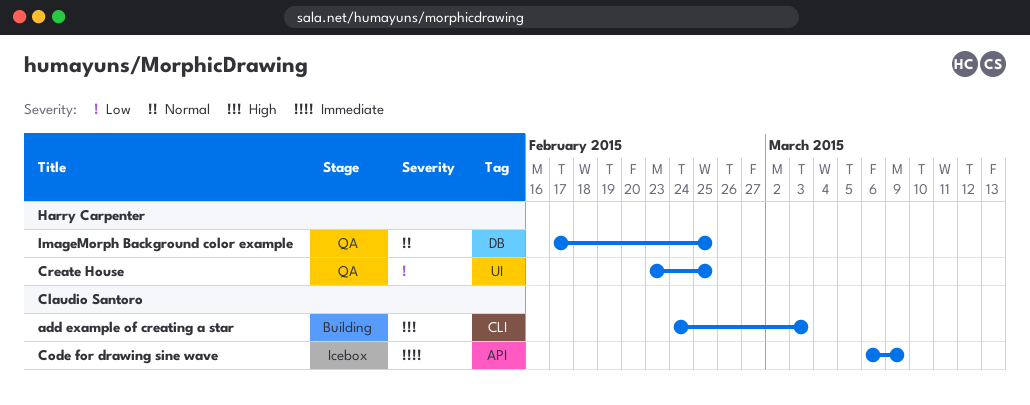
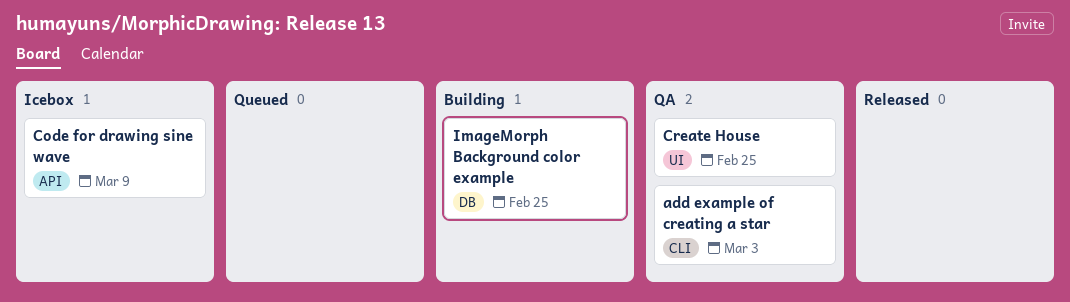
add example of creating a star, status: Building -> QA
ImageMorph Background color example, status: QA -> Building

